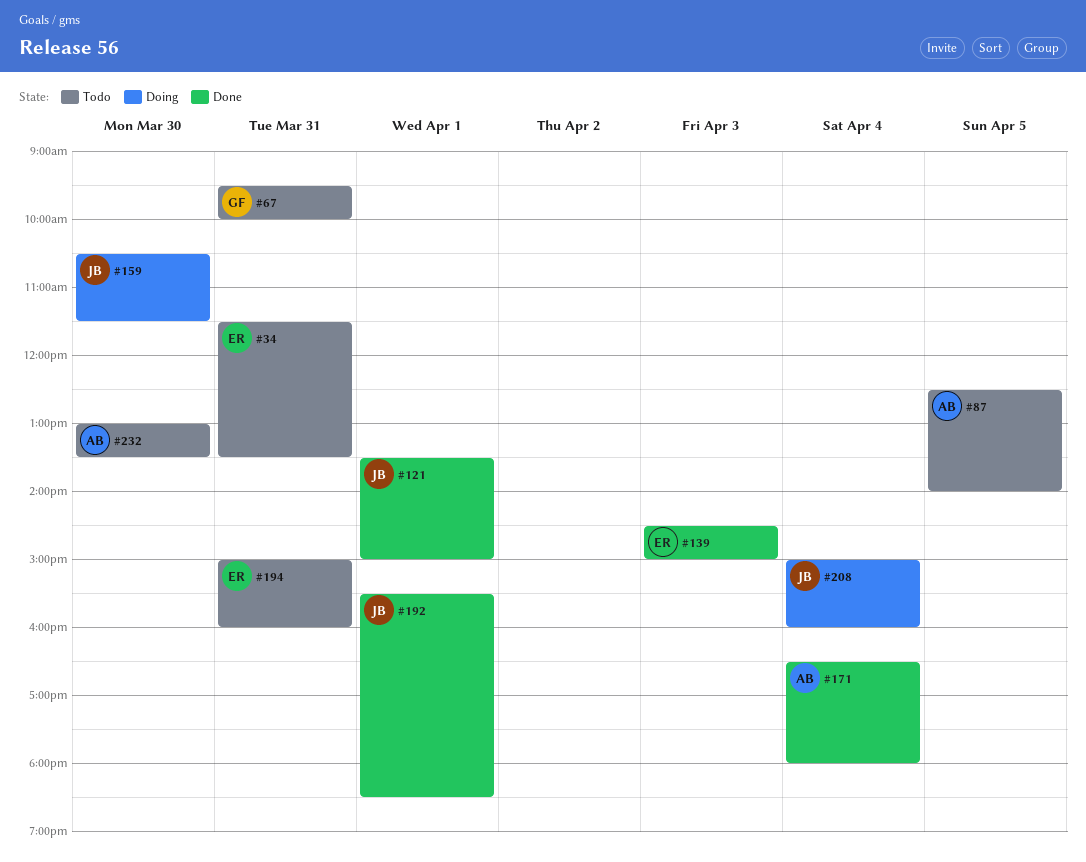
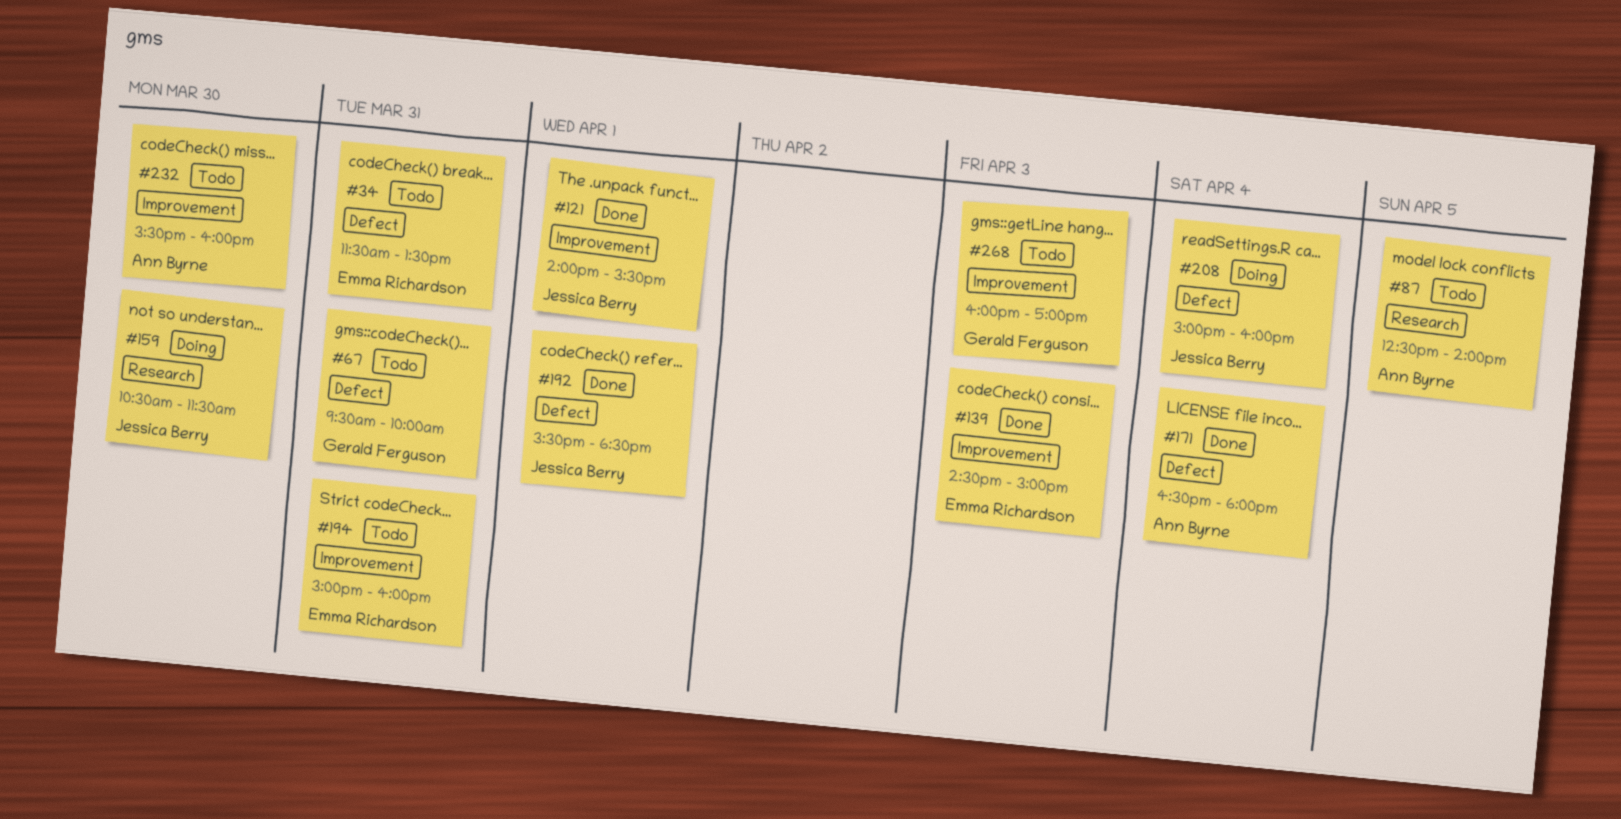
#121, begins: 13:30 -> 14:00
#121, ends: 15:00 -> 15:30
#232, begins: 13:00 -> 15:30
#232, ends: 13:30 -> 16:00
#268: none -> present

